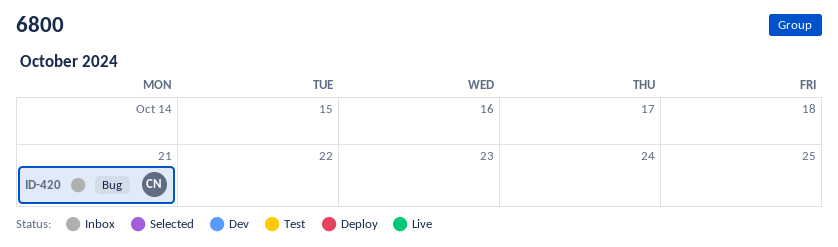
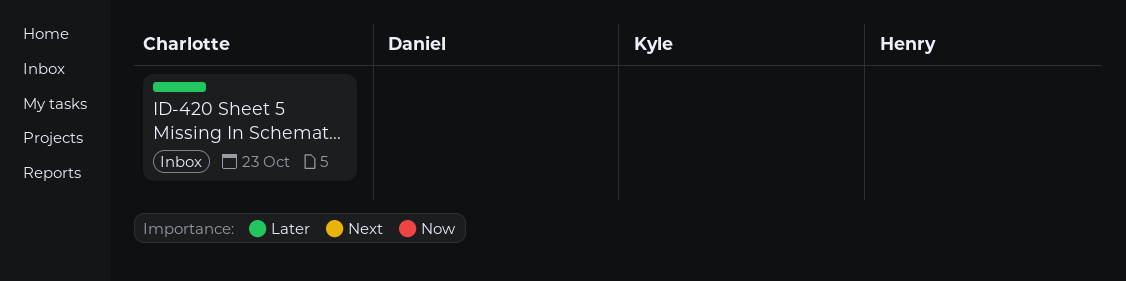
ID-420, due: Oct 21 -> Oct 23

